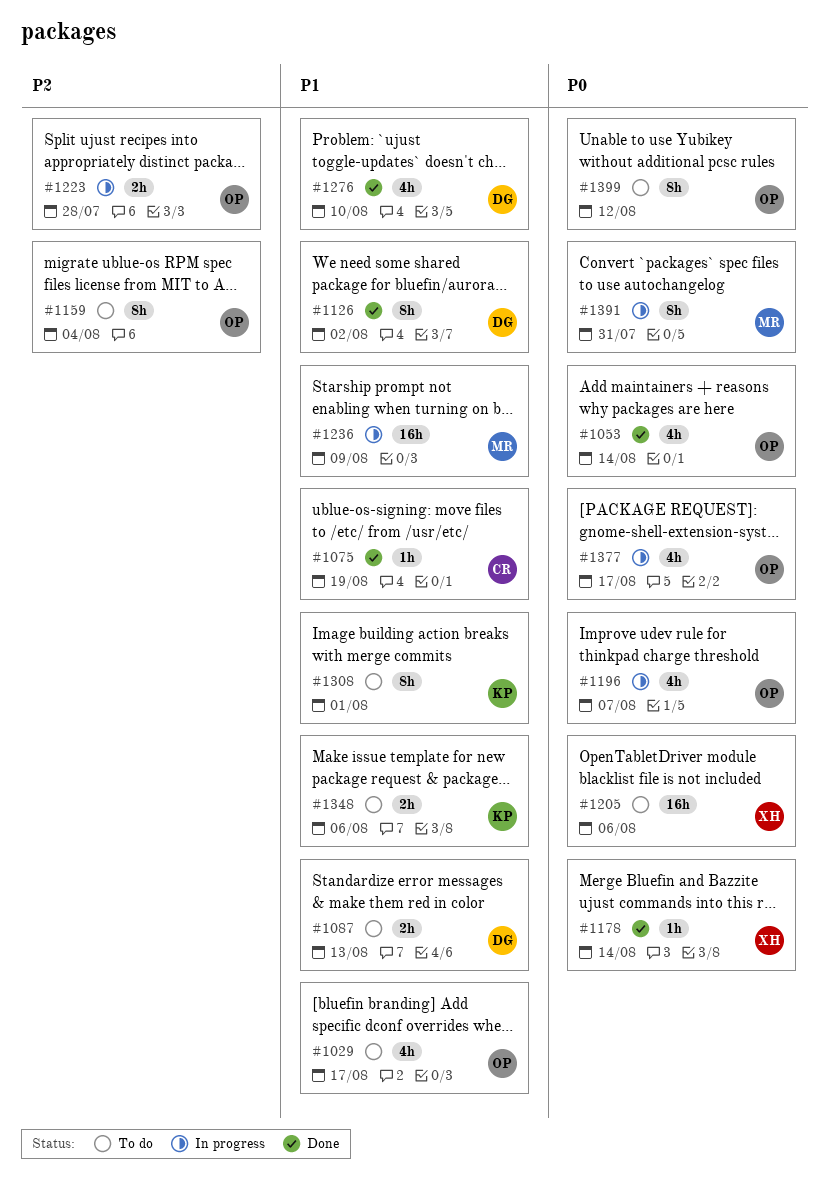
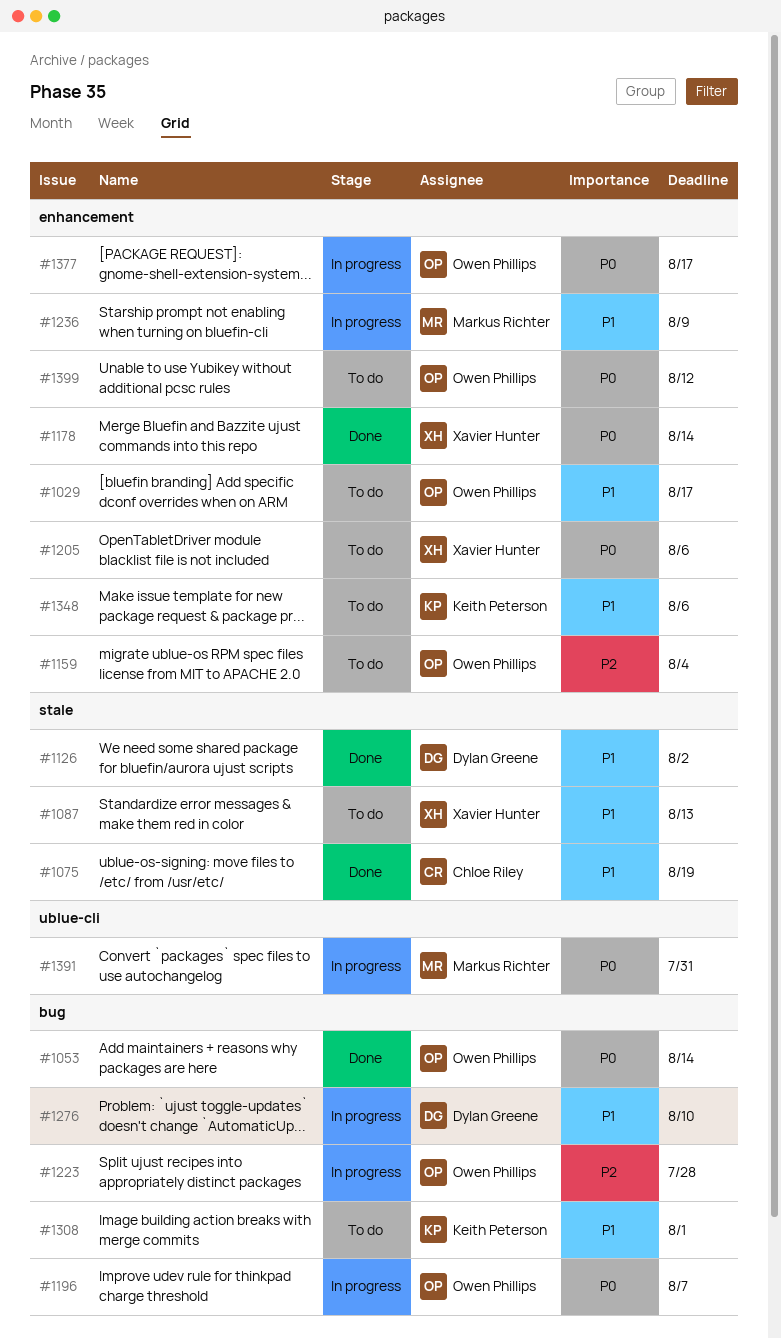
#1087, owner: Dylan Greene -> Xavier Hunter
#1276, status: Done -> In progress

